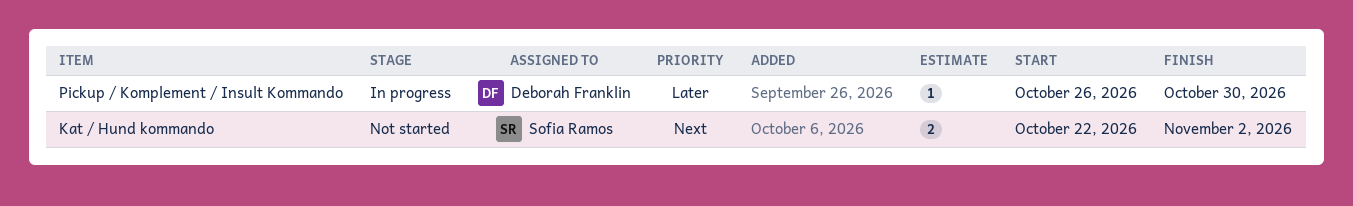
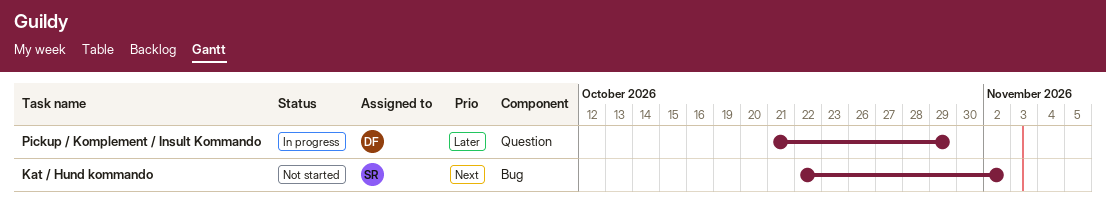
Pickup / Komplement / Insult Kommando, start: Oct 26 -> Oct 21
Pickup / Komplement / Insult Kommando, due: Oct 30 -> Oct 29

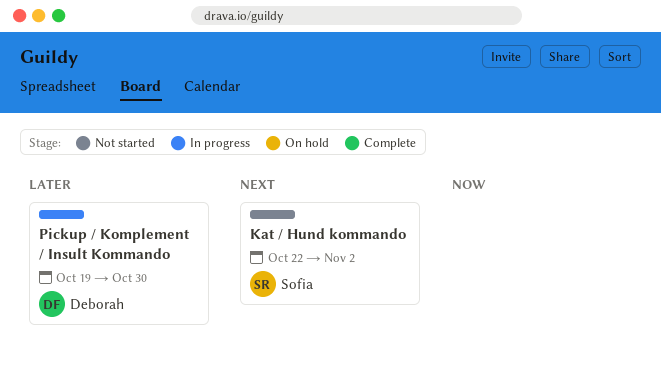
Pickup / Komplement / Insult Kommando, start: Oct 21 -> Oct 19
Pickup / Komplement / Insult Kommando, due: Oct 29 -> Oct 30

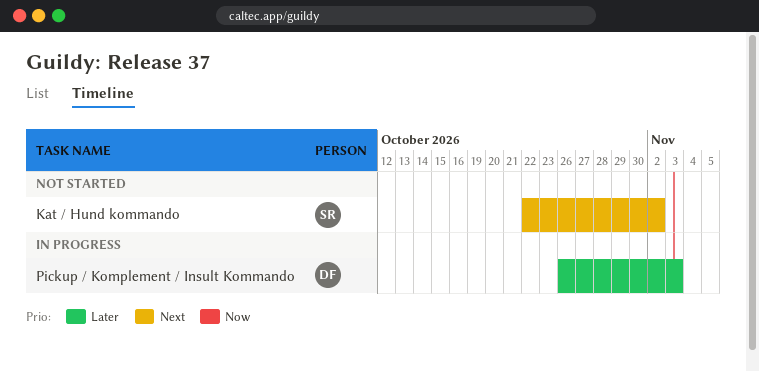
Pickup / Komplement / Insult Kommando, start: Oct 19 -> Oct 26
Pickup / Komplement / Insult Kommando, due: Oct 30 -> Nov 3

